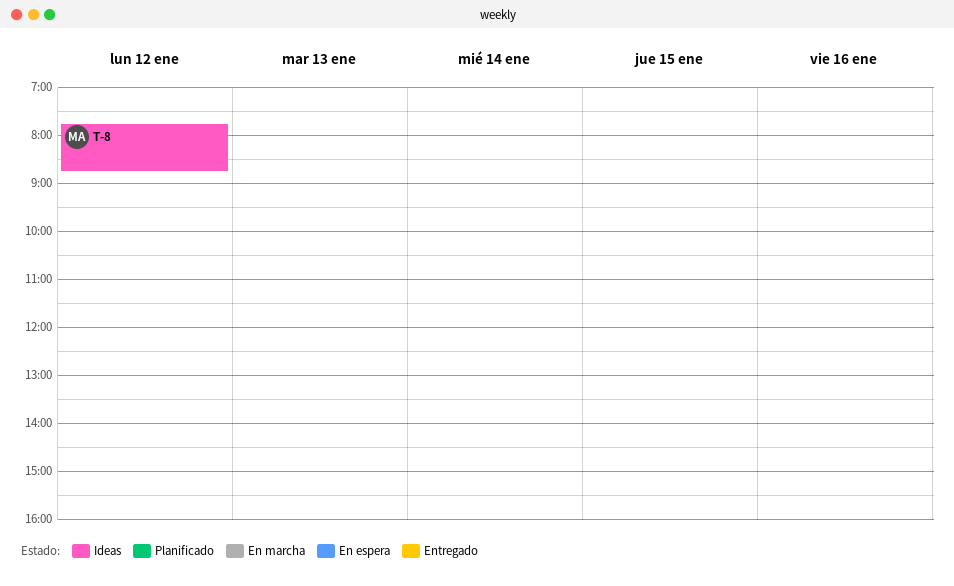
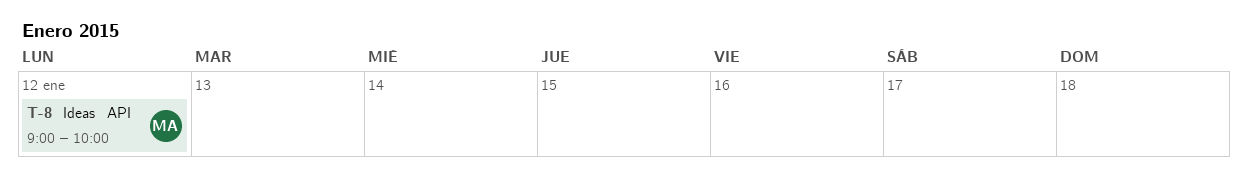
T-8, begins: 07:45 -> 09:00
T-8, ends: 08:45 -> 10:00

